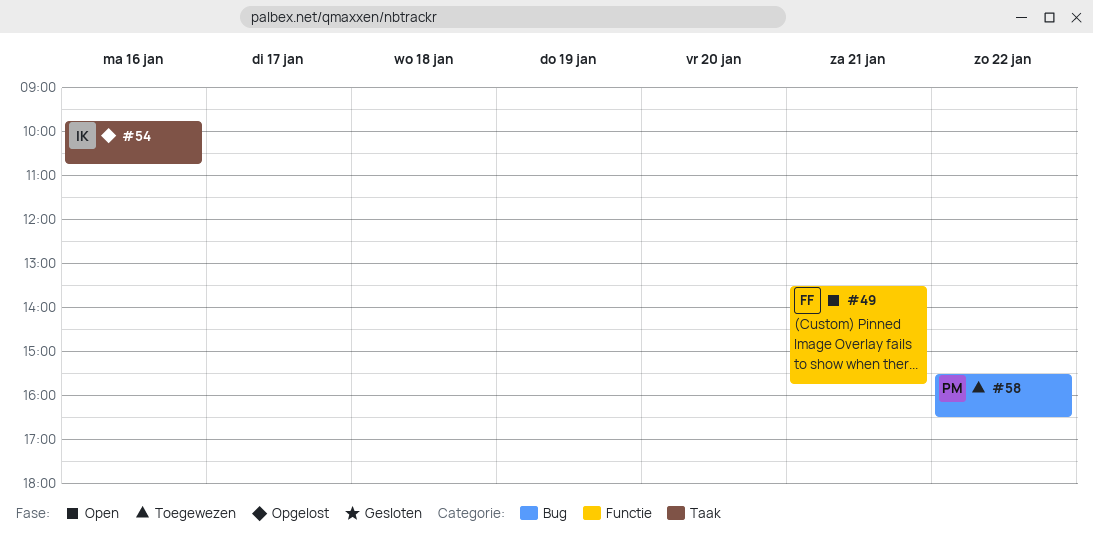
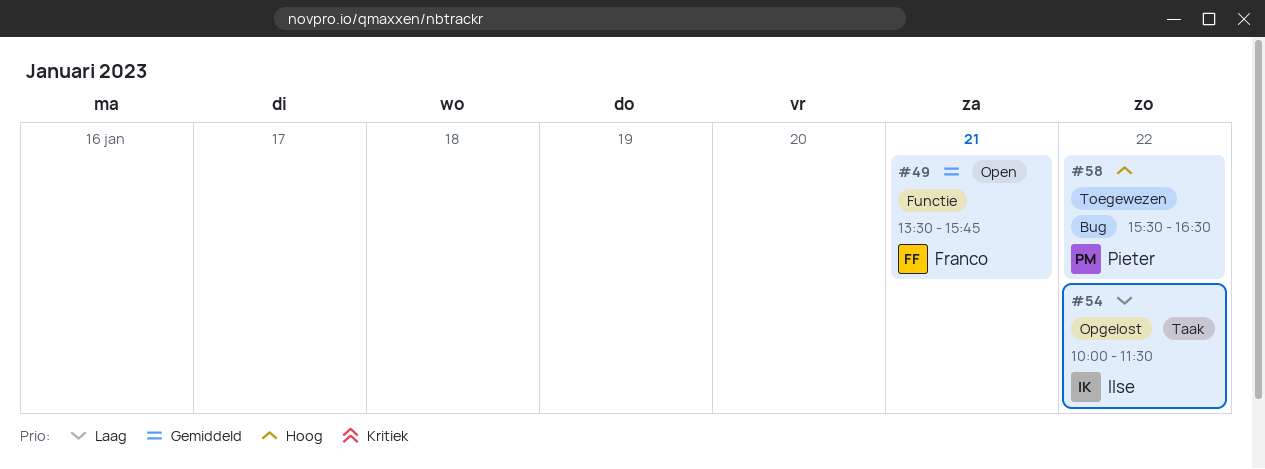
#54, day: Jan 16 -> Jan 22
#54, begins: 09:45 -> 10:00
#54, ends: 10:45 -> 11:30

